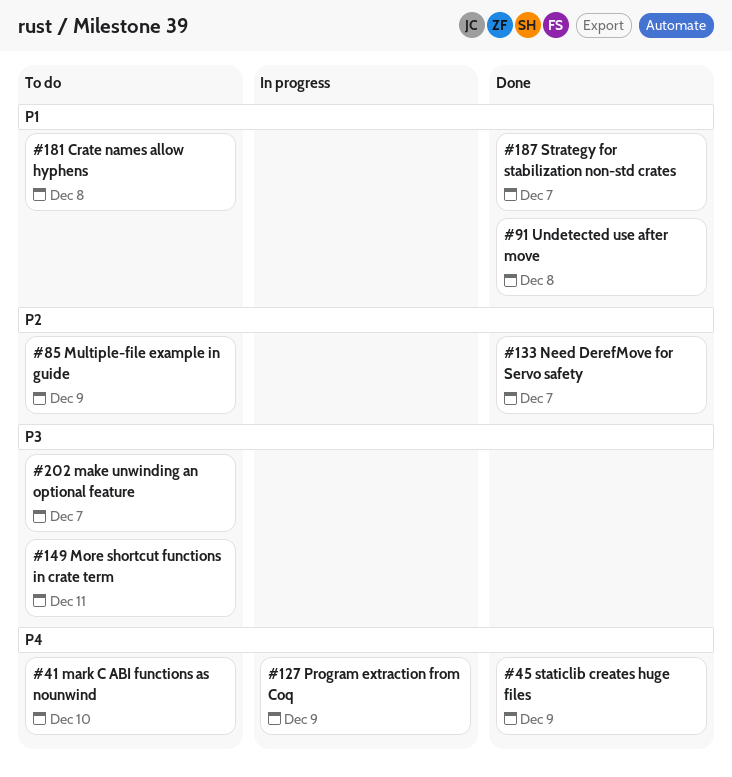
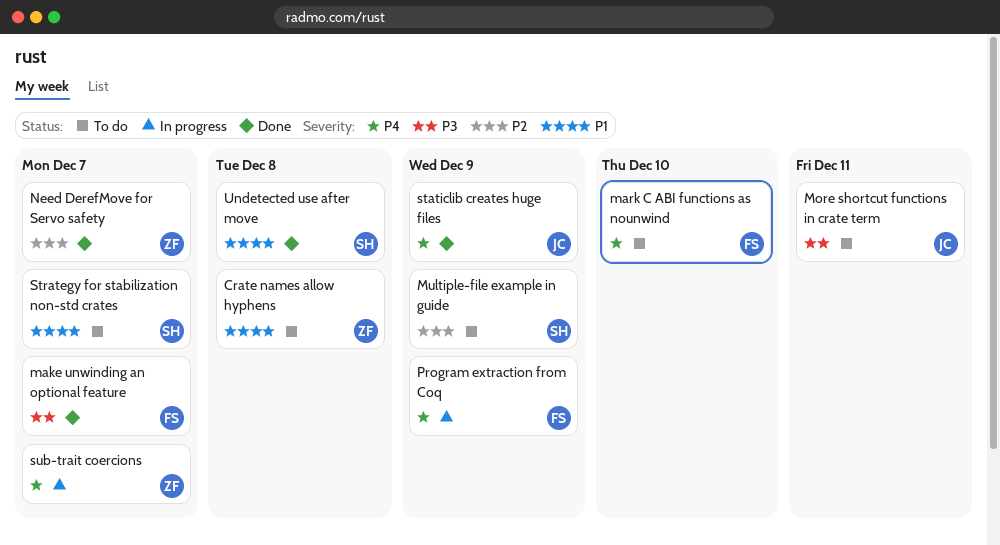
make unwinding an optional feature, status: To do -> Done
Strategy for stabilization non-std crates, status: Done -> To do
sub-trait coercions: none -> present

